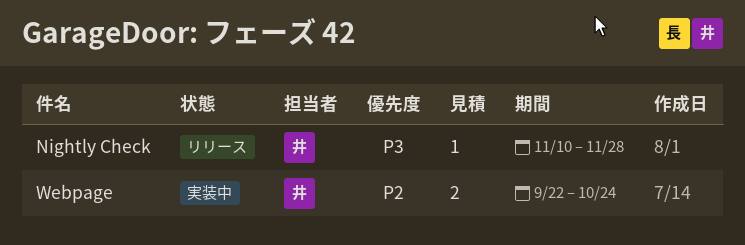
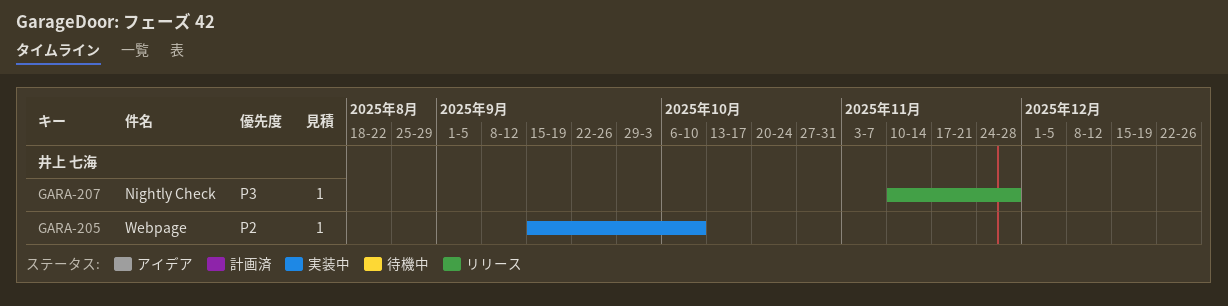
Webpage, estimate: 2 -> 1
Webpage, start: Sep 22 -> Sep 15
Webpage, due: Oct 24 -> Oct 10

